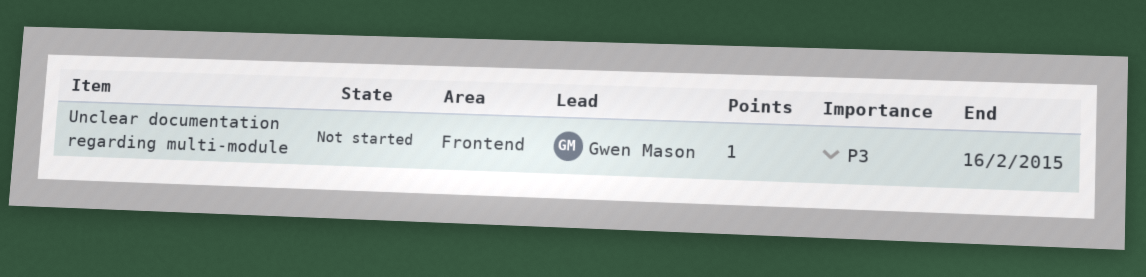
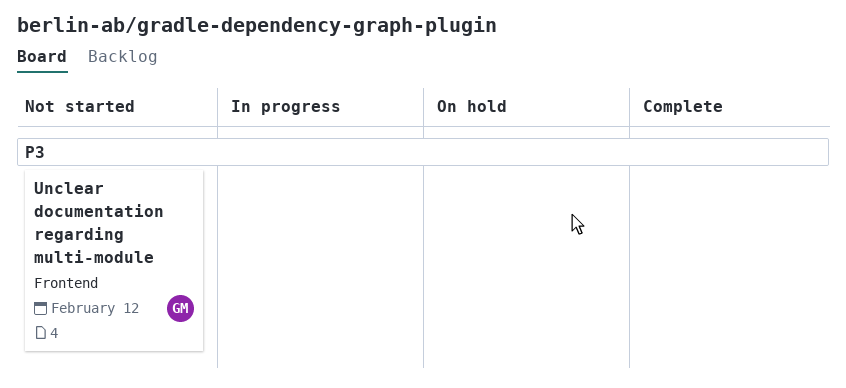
Unclear documentation regarding multi-module, due: Feb 16 -> Feb 12

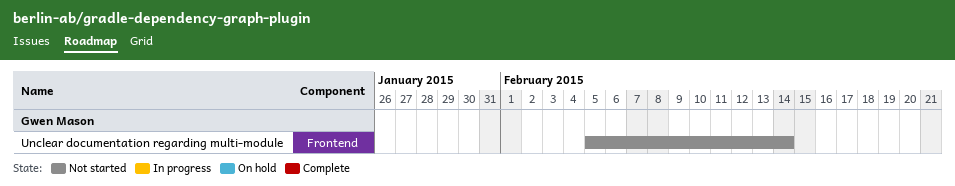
Unclear documentation regarding multi-module, due: Feb 12 -> Feb 14

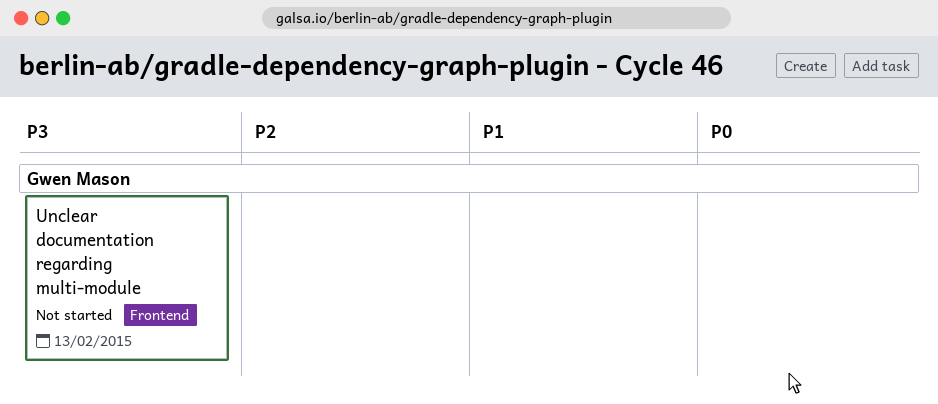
Unclear documentation regarding multi-module, due: Feb 14 -> Feb 13

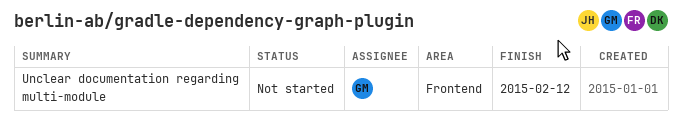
Unclear documentation regarding multi-module, due: Feb 13 -> Feb 12

